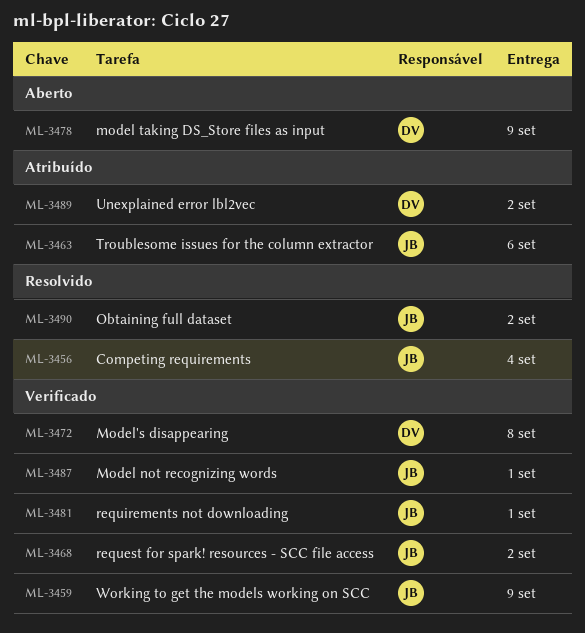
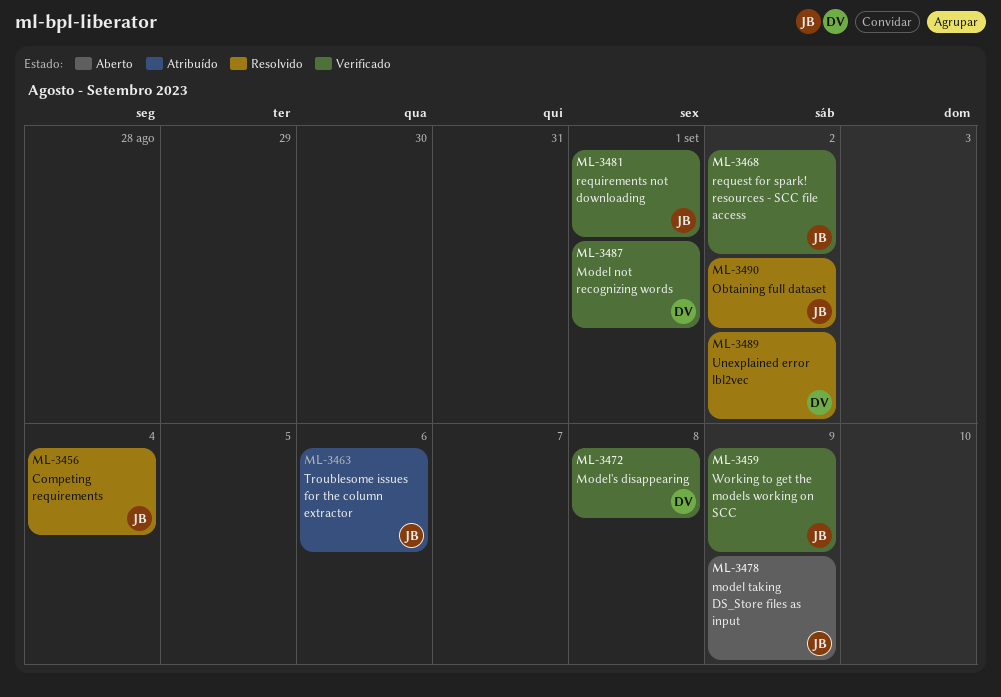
ML-3478, owner: DV -> JB
ML-3487, owner: JB -> DV
ML-3489, status: Atribuído -> Resolvido

